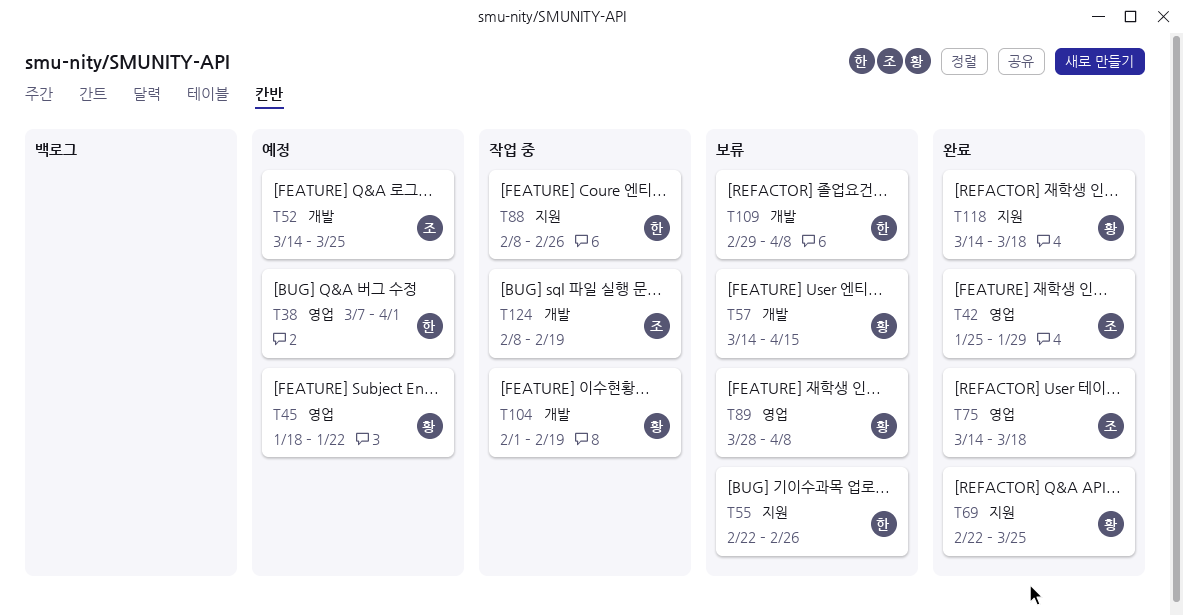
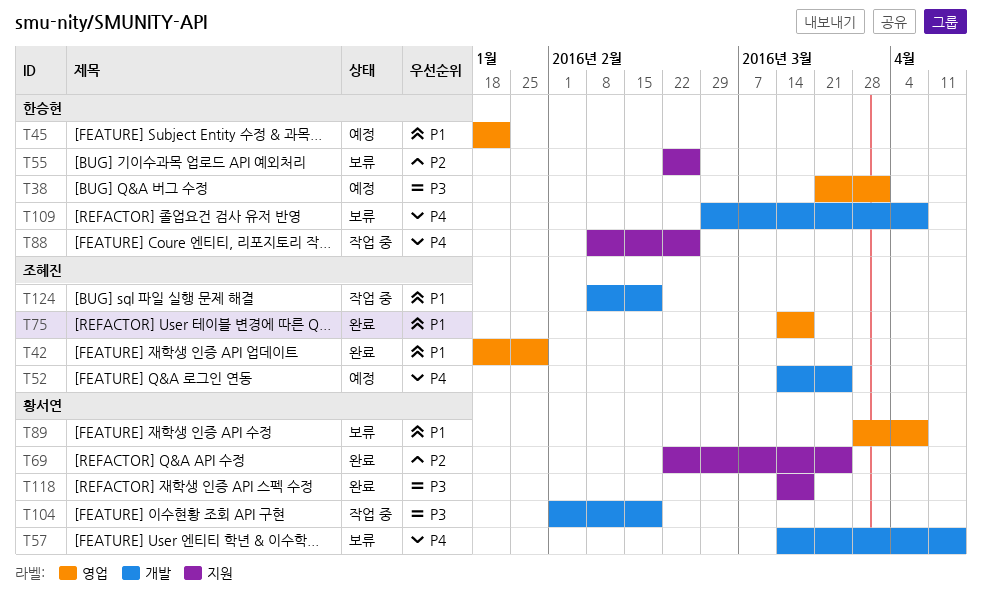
T38, start: Mar 7 -> Mar 21
T42, start: Jan 25 -> Jan 18
T45, owner: 황서연 -> 한승현

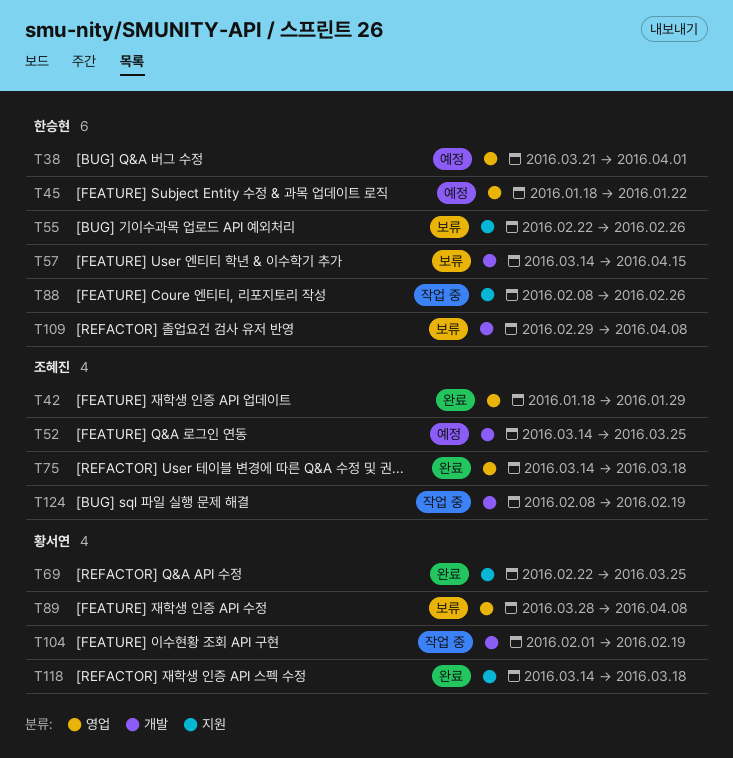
T57, owner: 황서연 -> 한승현

